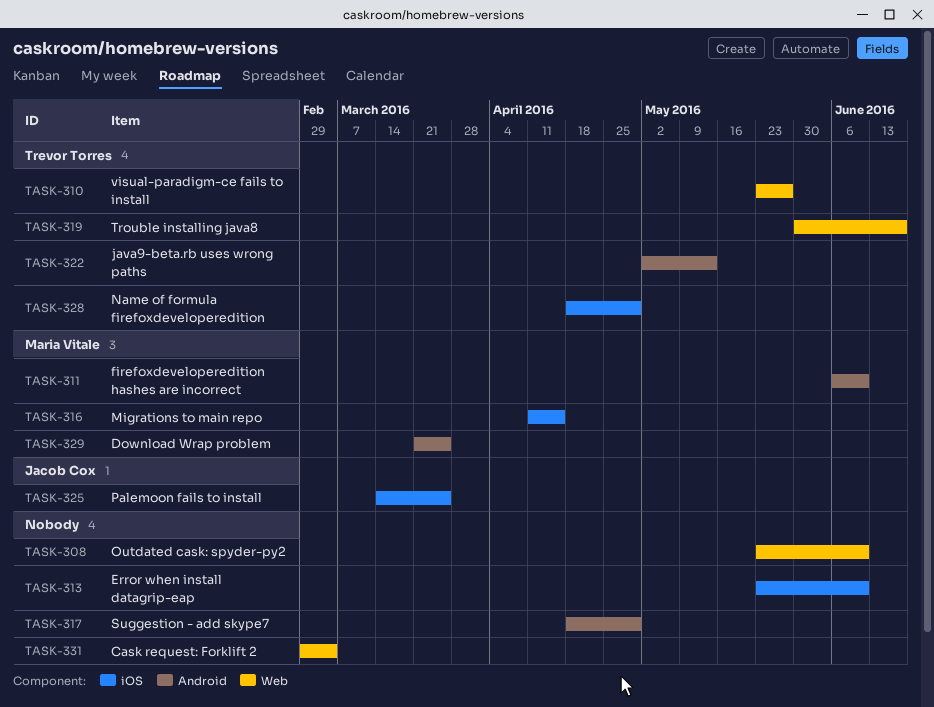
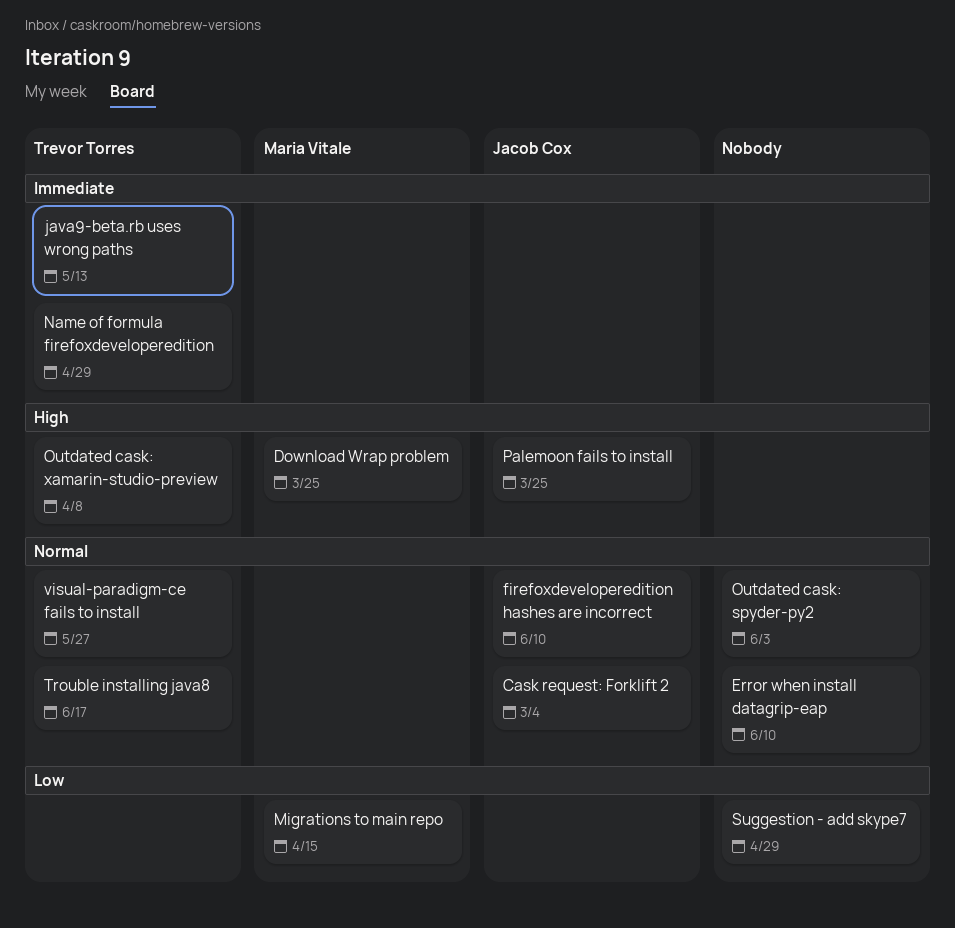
Cask request: Forklift 2, owner: none -> Jacob Cox
firefoxdeveloperedition hashes are incorrect, owner: Maria Vitale -> Jacob Cox
Outdated cask: spyder-py2, due: Jun 10 -> Jun 3
Outdated cask: xamarin-studio-preview: none -> present

